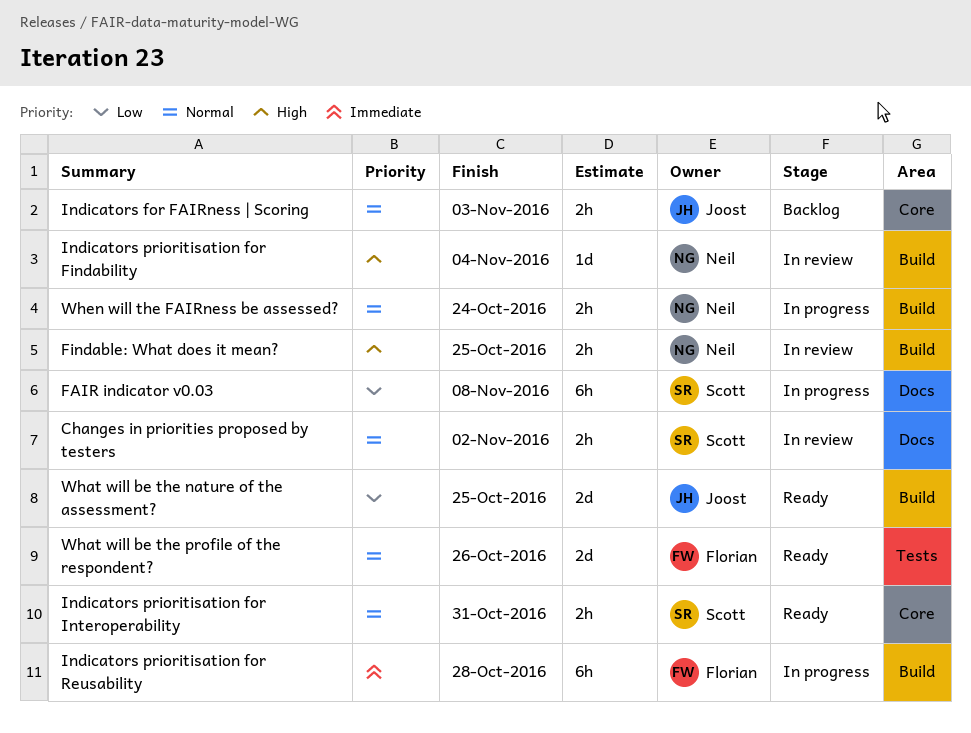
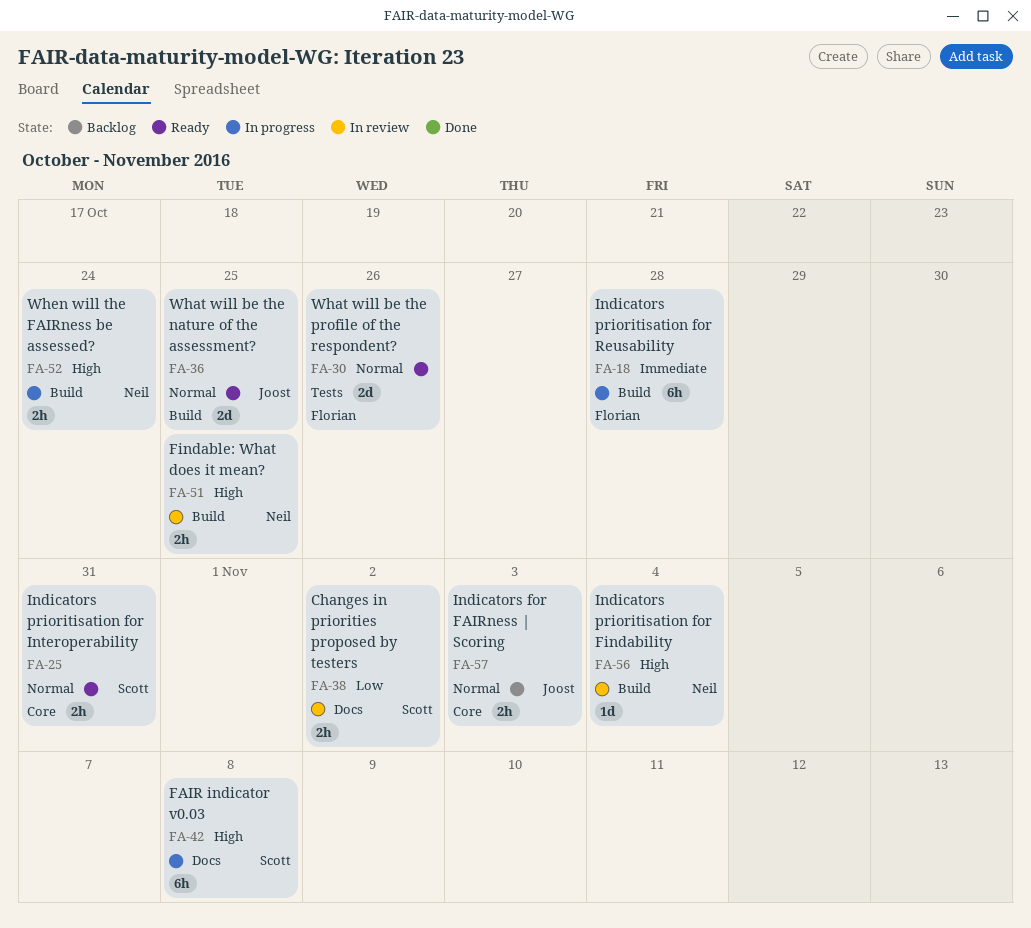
Changes in priorities proposed by testers, priority: Normal -> Low
FAIR indicator v0.03, priority: Low -> High
What will be the nature of the assessment?, priority: Low -> Normal
When will the FAIRness be assessed?, priority: Normal -> High

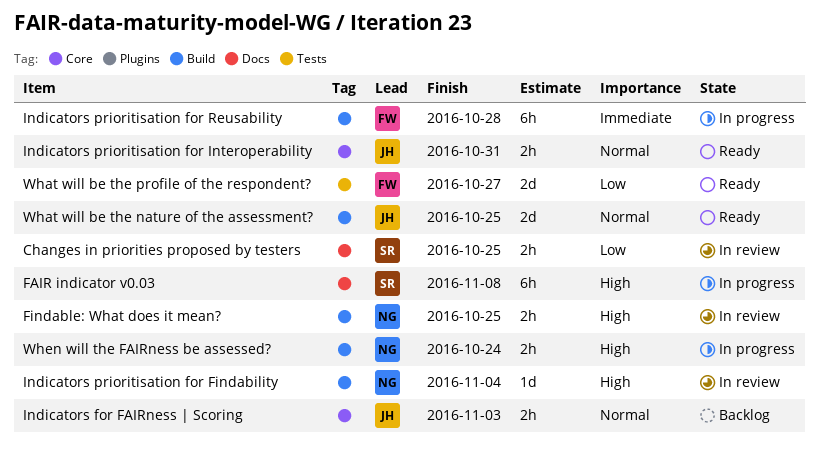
Changes in priorities proposed by testers, due: Nov 2 -> Oct 25
Indicators prioritisation for Interoperability, owner: Scott -> Joost
What will be the profile of the respondent?, priority: Normal -> Low
What will be the profile of the respondent?, due: Oct 26 -> Oct 27

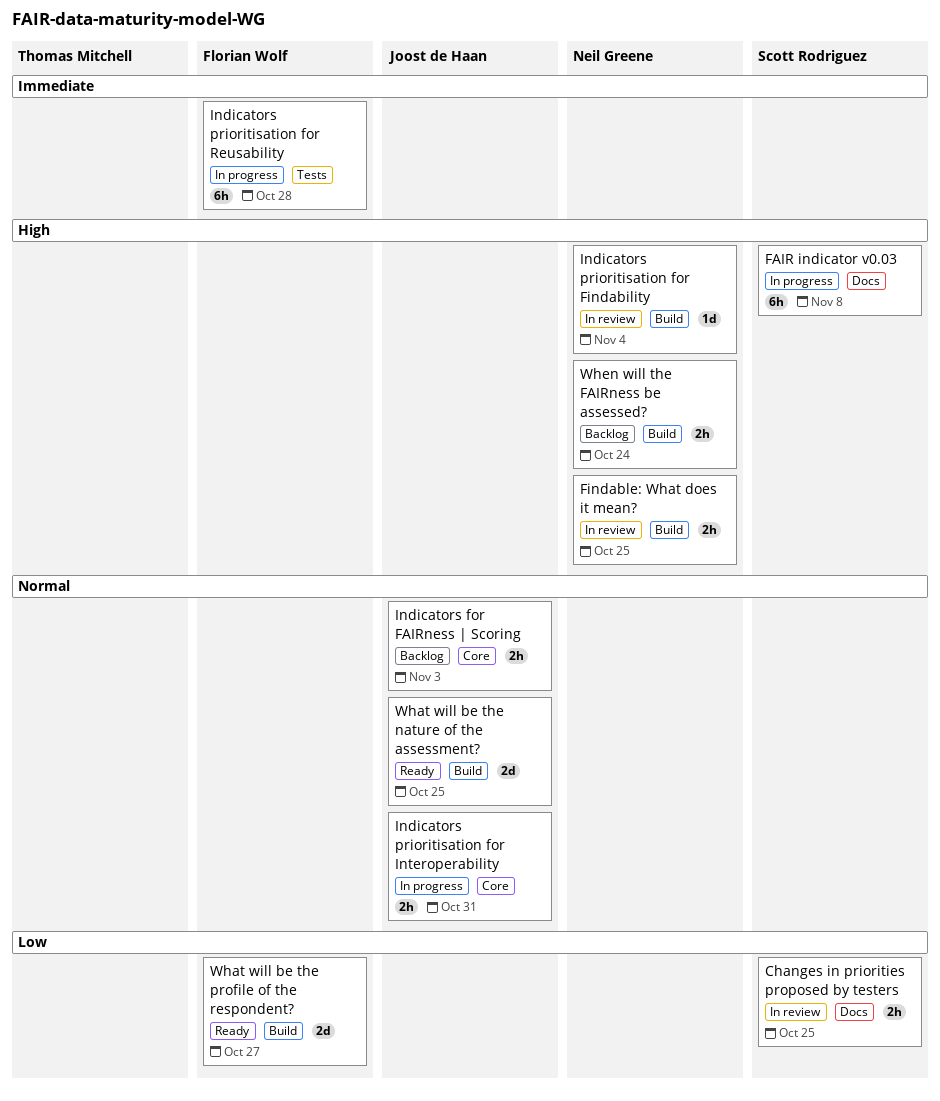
Indicators prioritisation for Interoperability, status: Ready -> In progress
Indicators prioritisation for Reusability, label: Build -> Tests
What will be the profile of the respondent?, label: Tests -> Build
When will the FAIRness be assessed?, status: In progress -> Backlog

